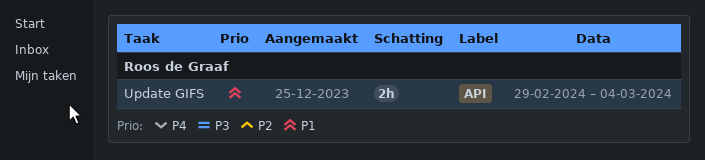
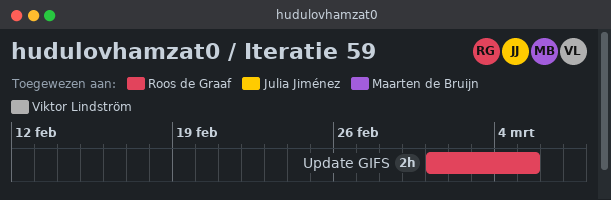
Update GIFS, start: Feb 29 -> Mar 1
Update GIFS, due: Mar 4 -> Mar 5

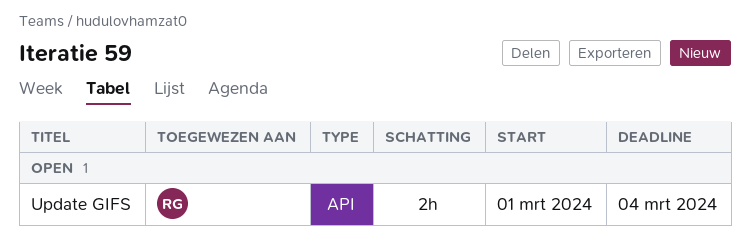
Update GIFS, due: Mar 5 -> Mar 4

